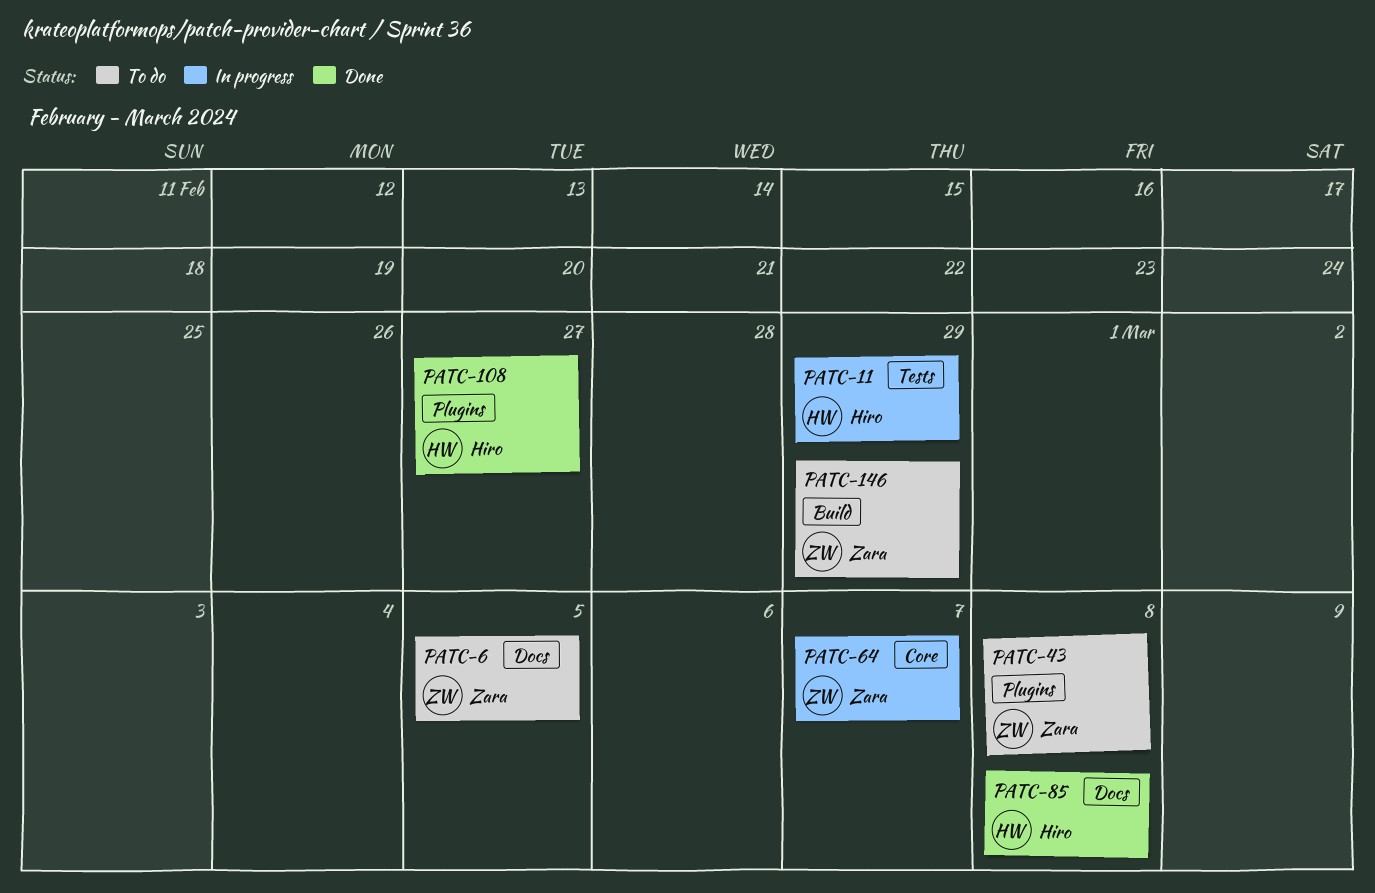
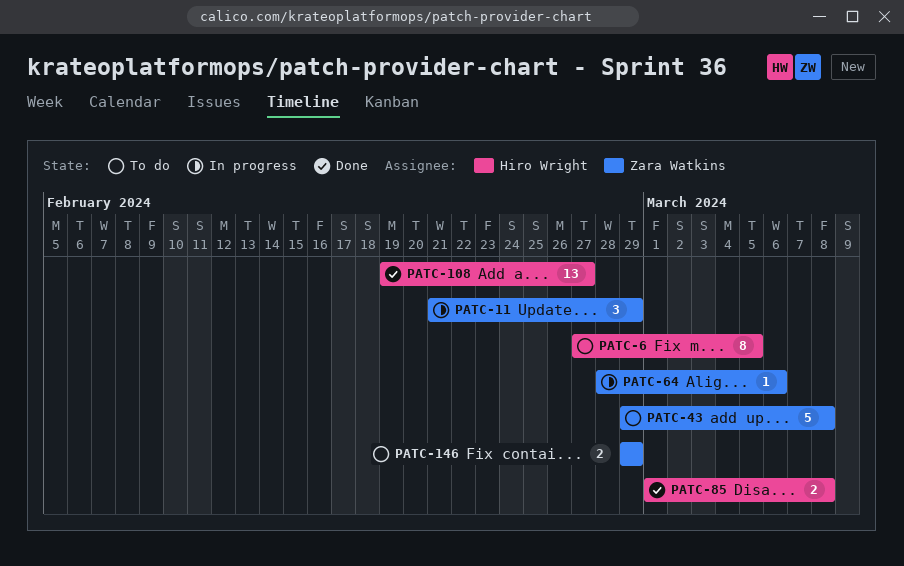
PATC-6, owner: Zara Watkins -> Hiro Wright
PATC-11, owner: Hiro Wright -> Zara Watkins
PATC-64, due: Mar 7 -> Mar 6

